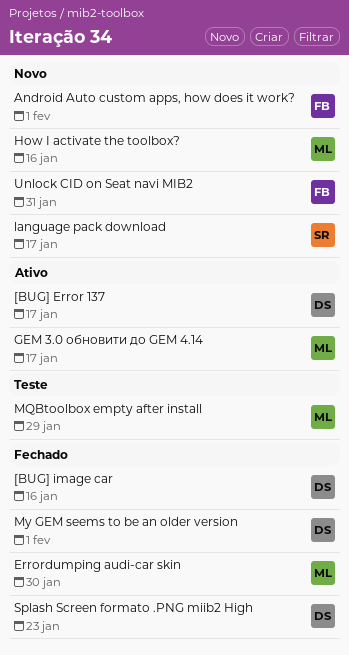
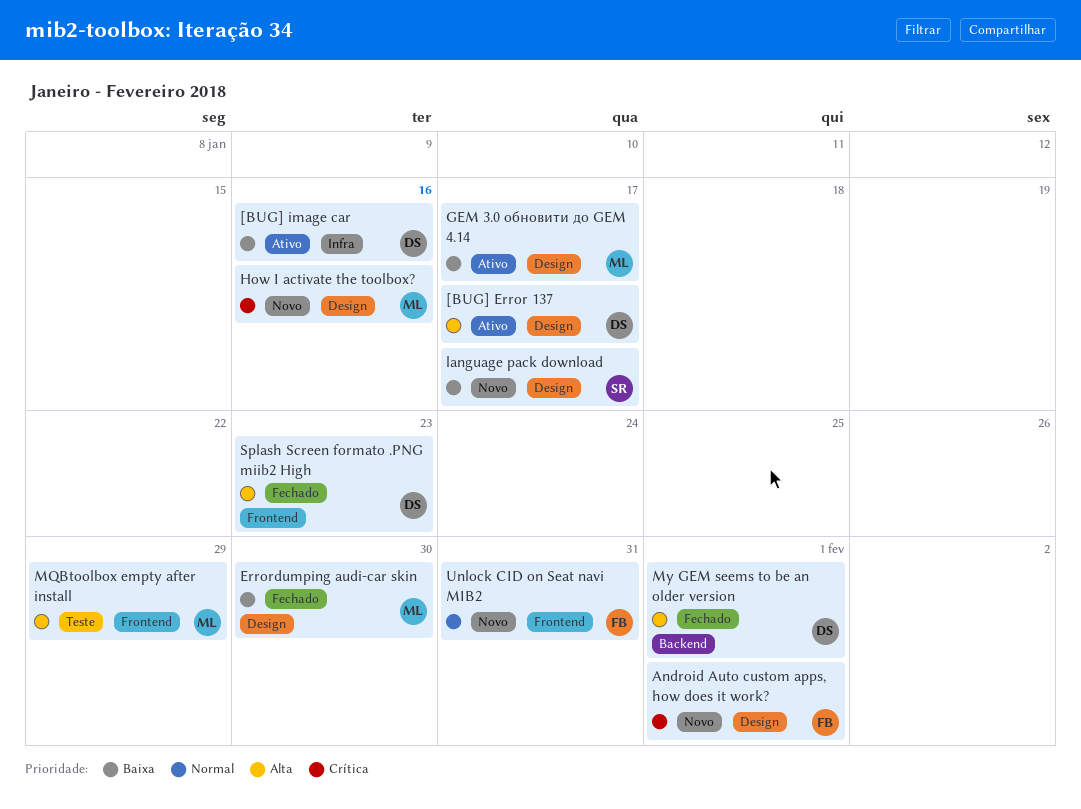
[BUG] image car, status: Fechado -> Ativo

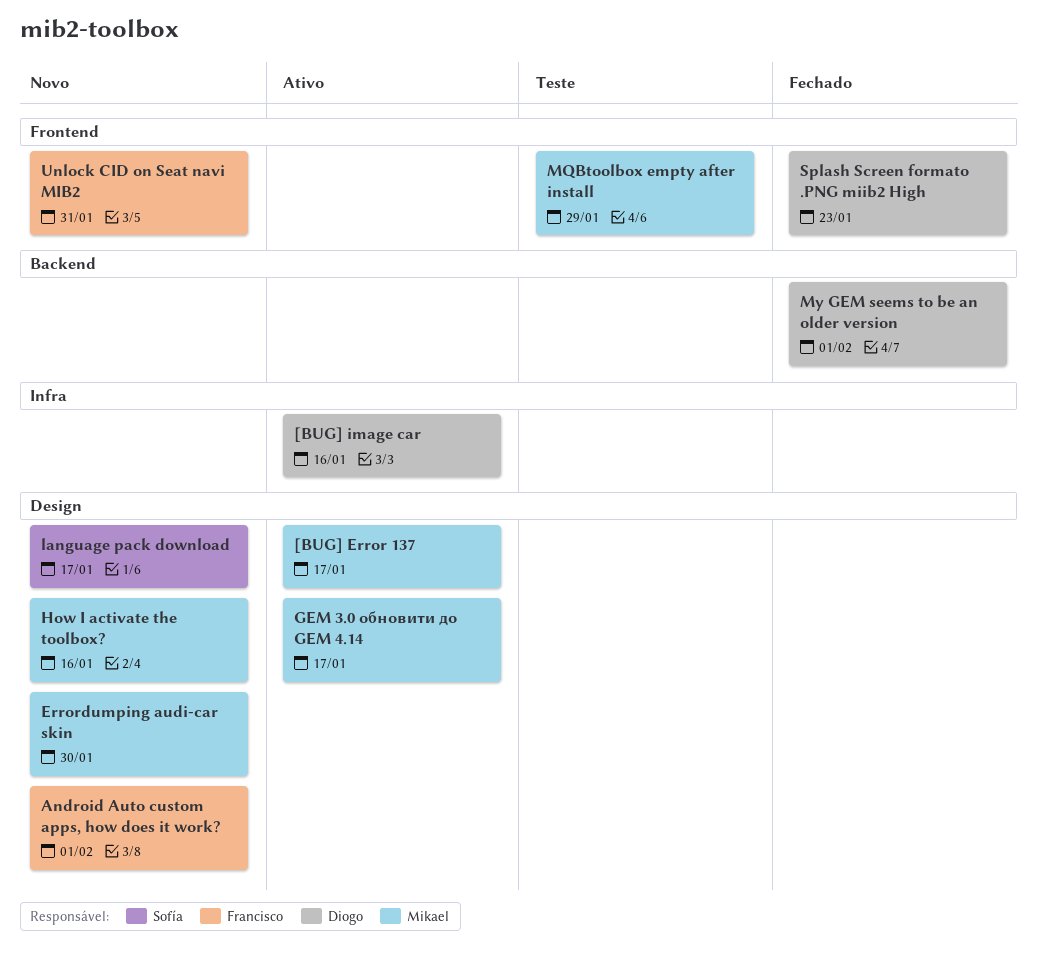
[BUG] Error 137, owner: Diogo -> Mikael
Errordumping audi-car skin, status: Fechado -> Novo

